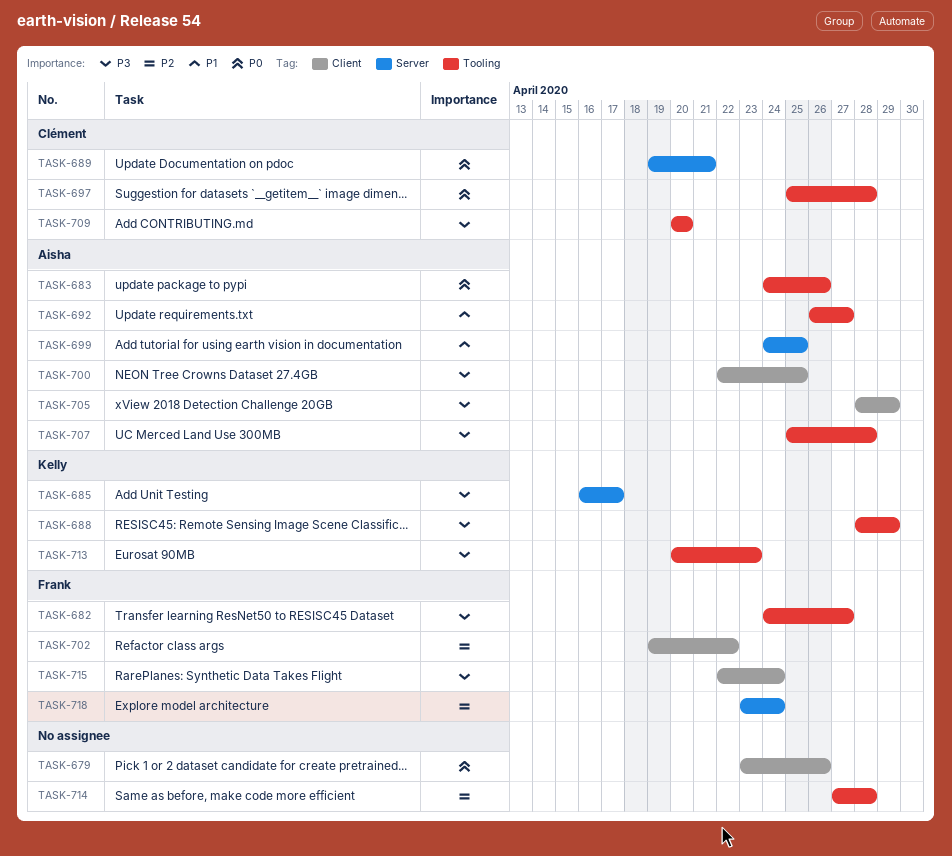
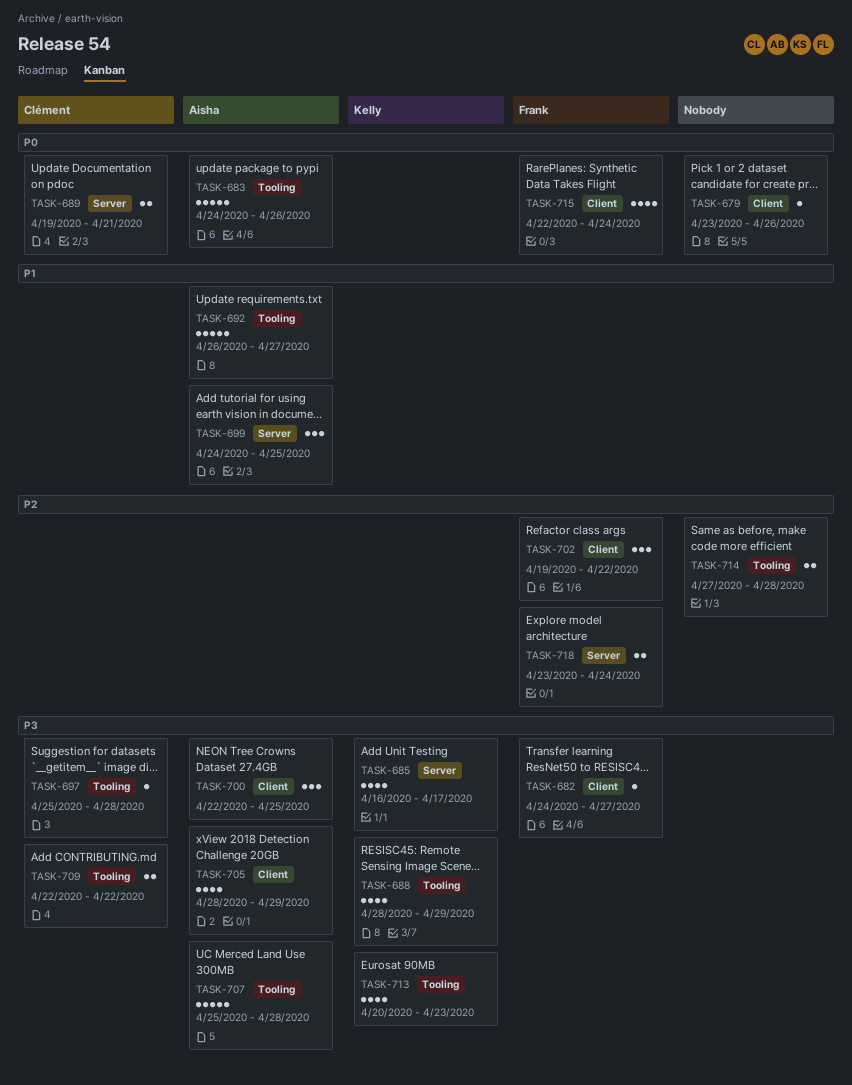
TASK-682, label: Tooling -> Client
TASK-697, priority: P0 -> P3
TASK-709, start: Apr 20 -> Apr 22
TASK-709, due: Apr 20 -> Apr 22
TASK-715, priority: P3 -> P0

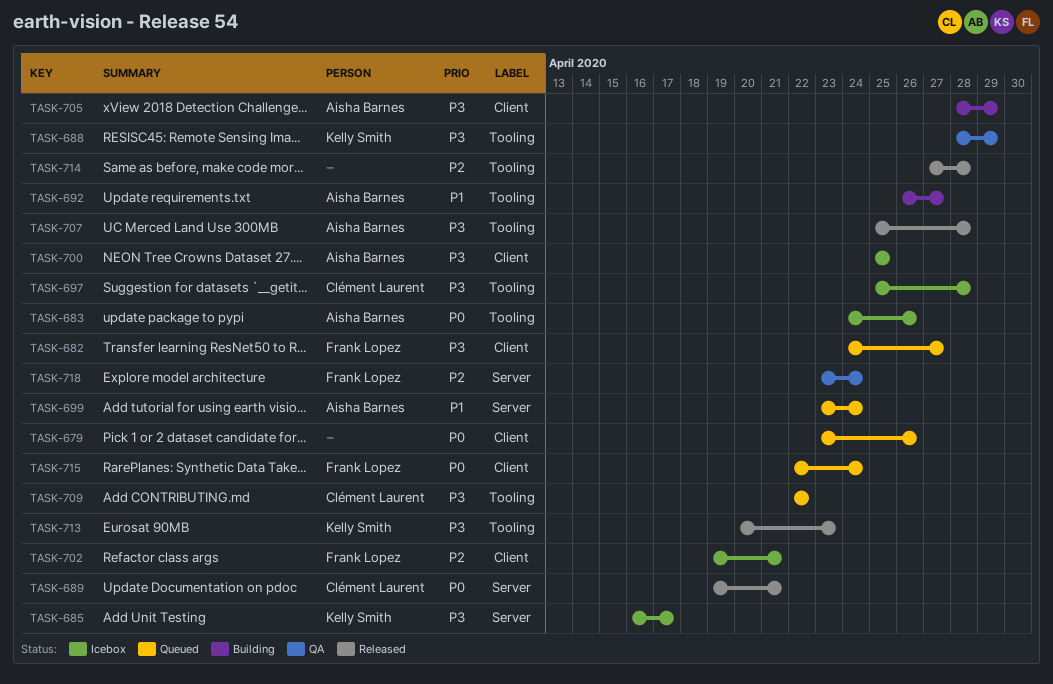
TASK-699, start: Apr 24 -> Apr 23
TASK-699, due: Apr 25 -> Apr 24
TASK-700, start: Apr 22 -> Apr 25
TASK-702, due: Apr 22 -> Apr 21

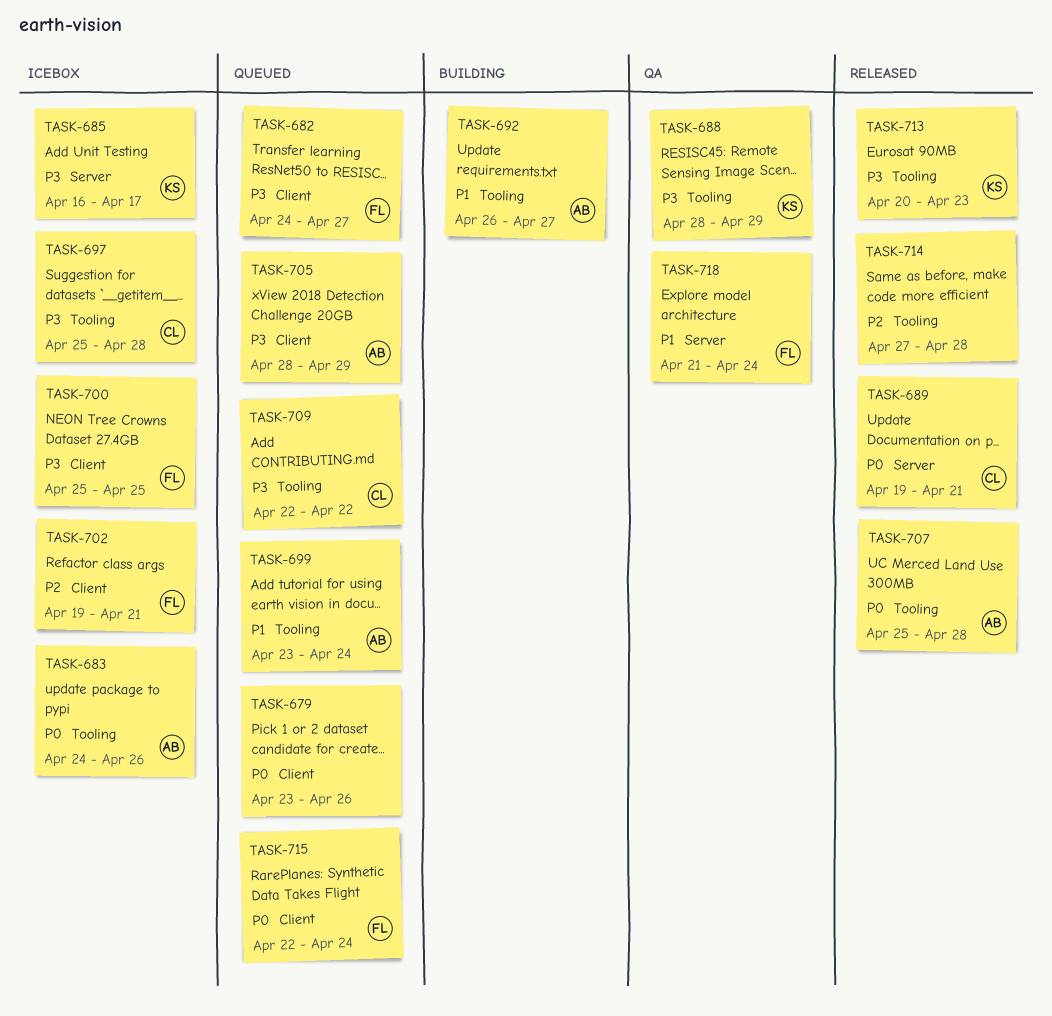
TASK-699, label: Server -> Tooling
TASK-700, owner: Aisha Barnes -> Frank Lopez
TASK-705, status: Building -> Queued
TASK-707, priority: P3 -> P0
TASK-718, priority: P2 -> P1
TASK-718, start: Apr 23 -> Apr 21

